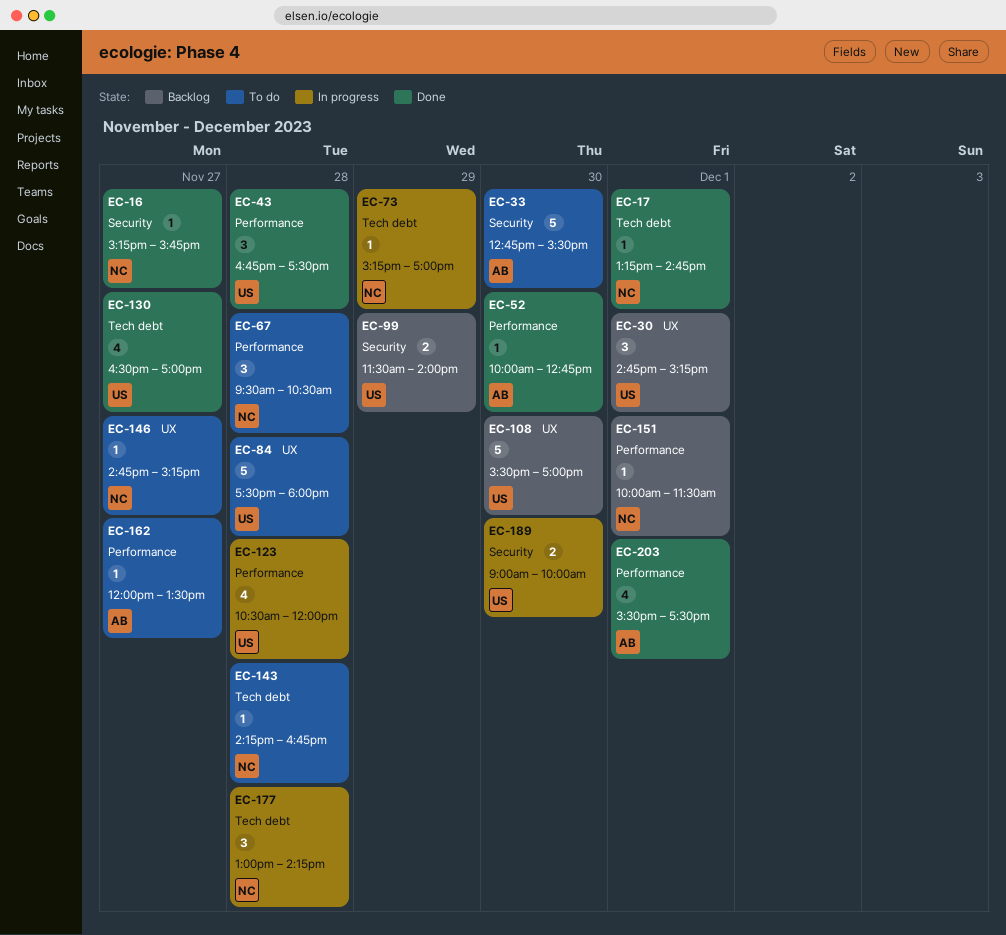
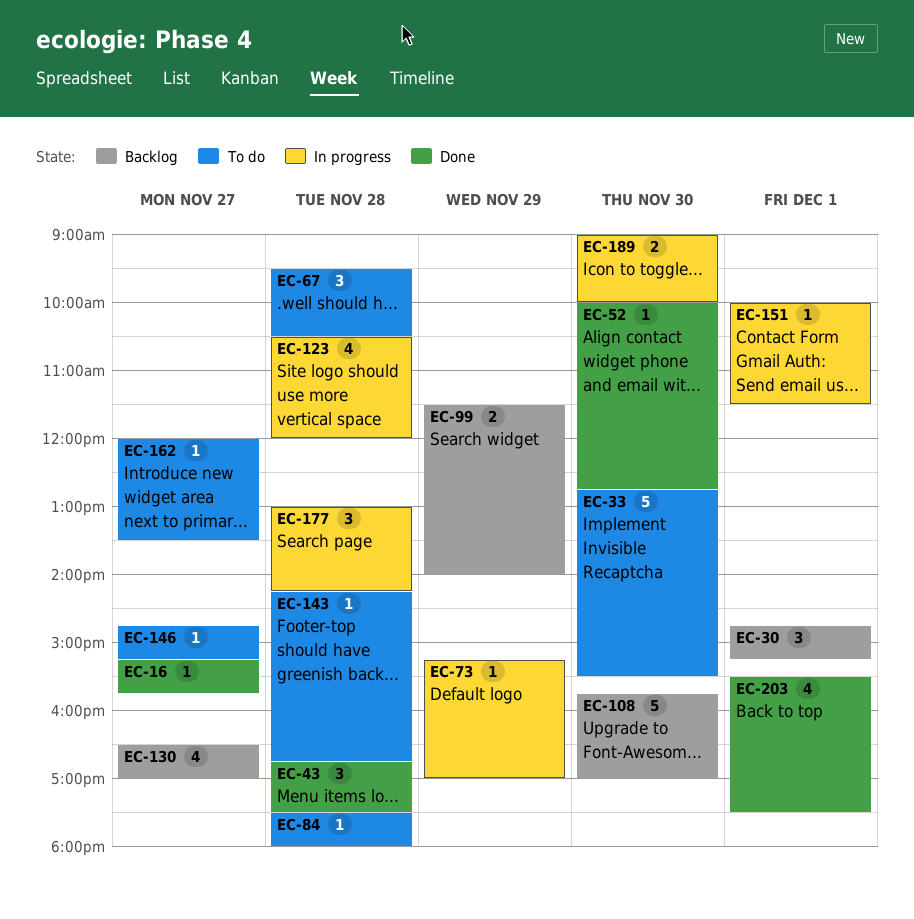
EC-17: present -> none
EC-84, estimate: 5 -> 1
EC-108, begins: 15:30 -> 15:45
EC-130, status: Done -> Backlog
EC-151, status: Backlog -> In progress

